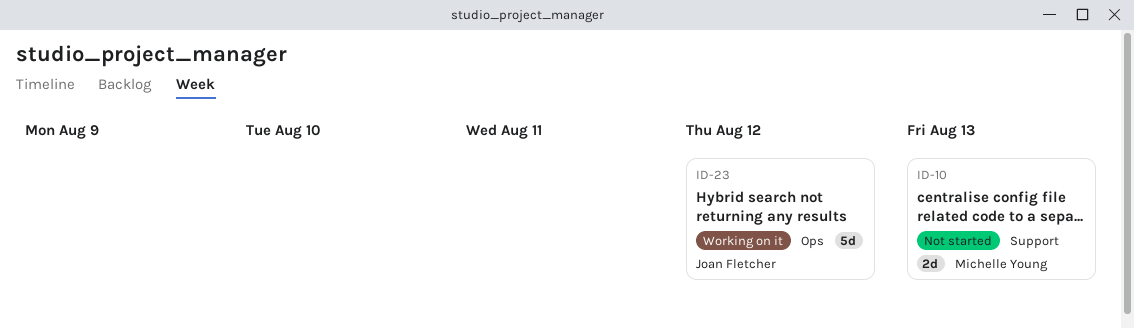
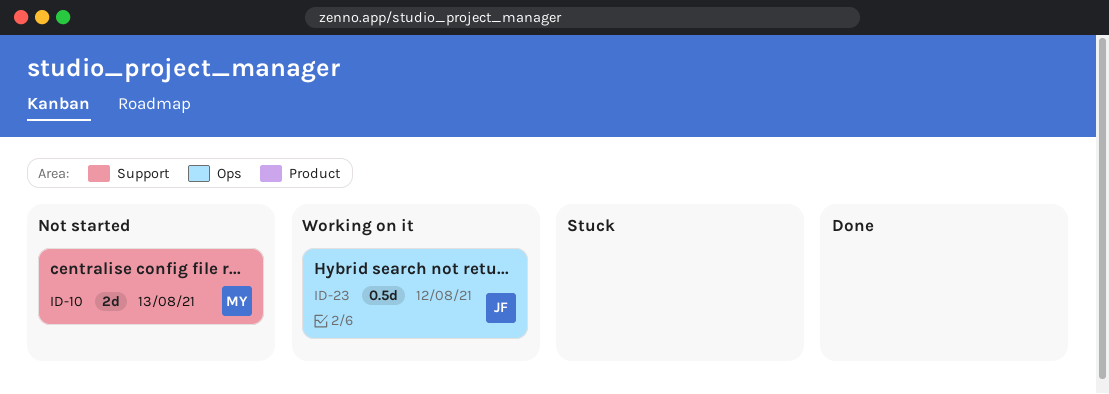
ID-23, estimate: 5d -> 0.5d

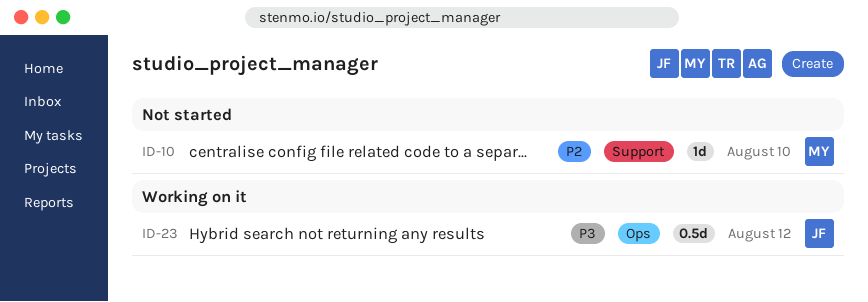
ID-10, estimate: 2d -> 1d
ID-10, due: Aug 13 -> Aug 10

